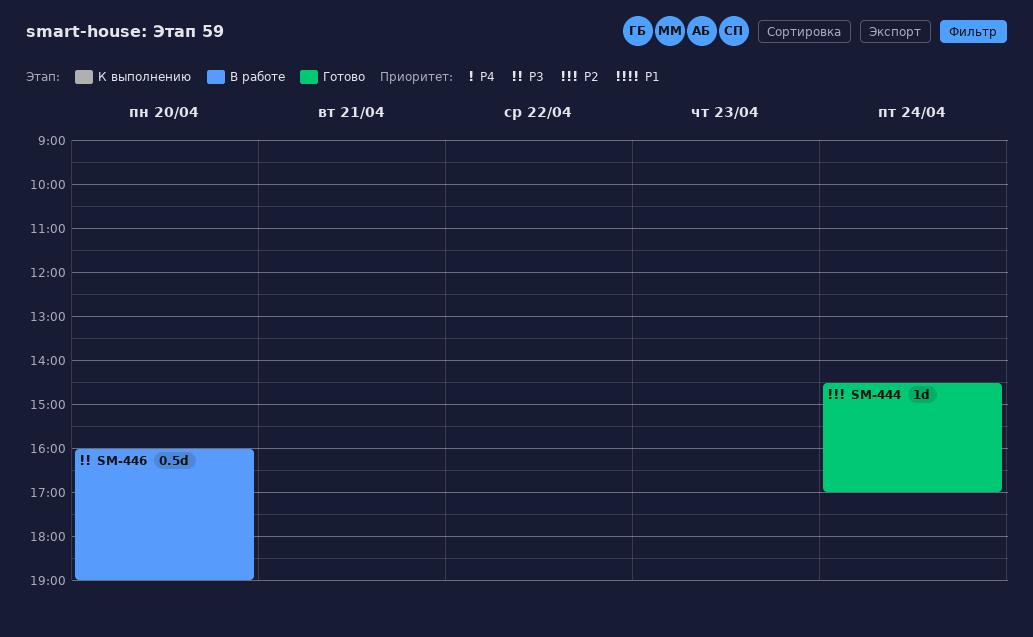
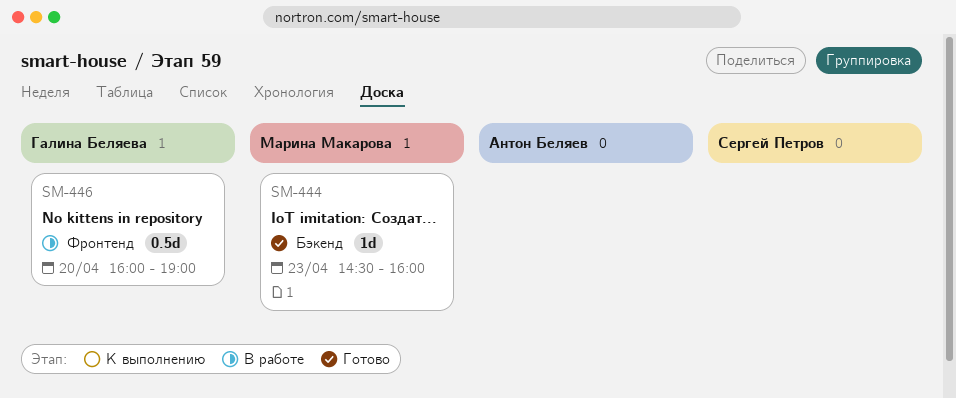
SM-444, day: Apr 24 -> Apr 23
SM-444, ends: 17:00 -> 16:00

